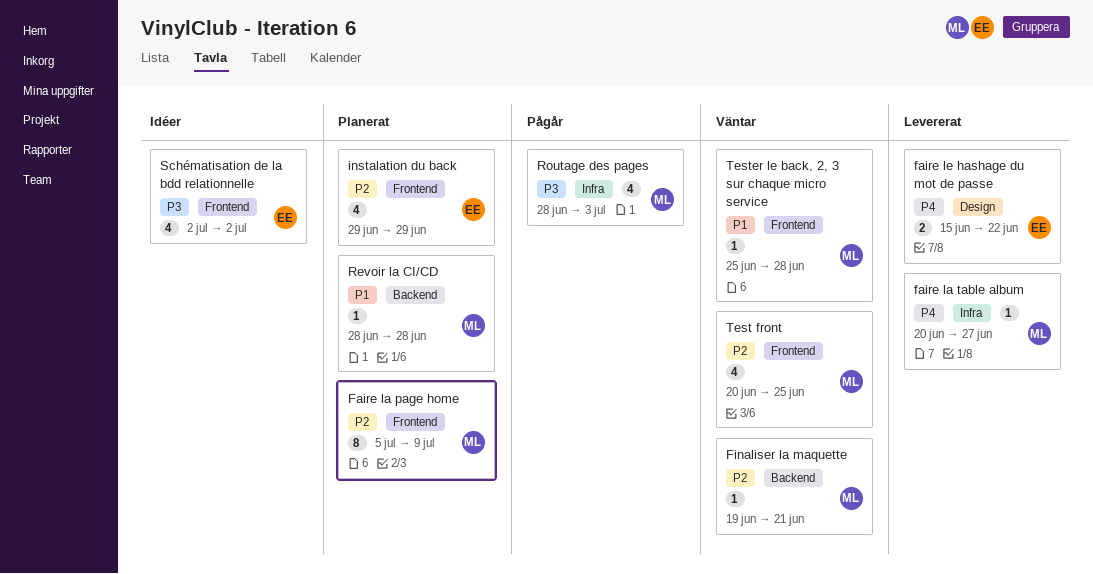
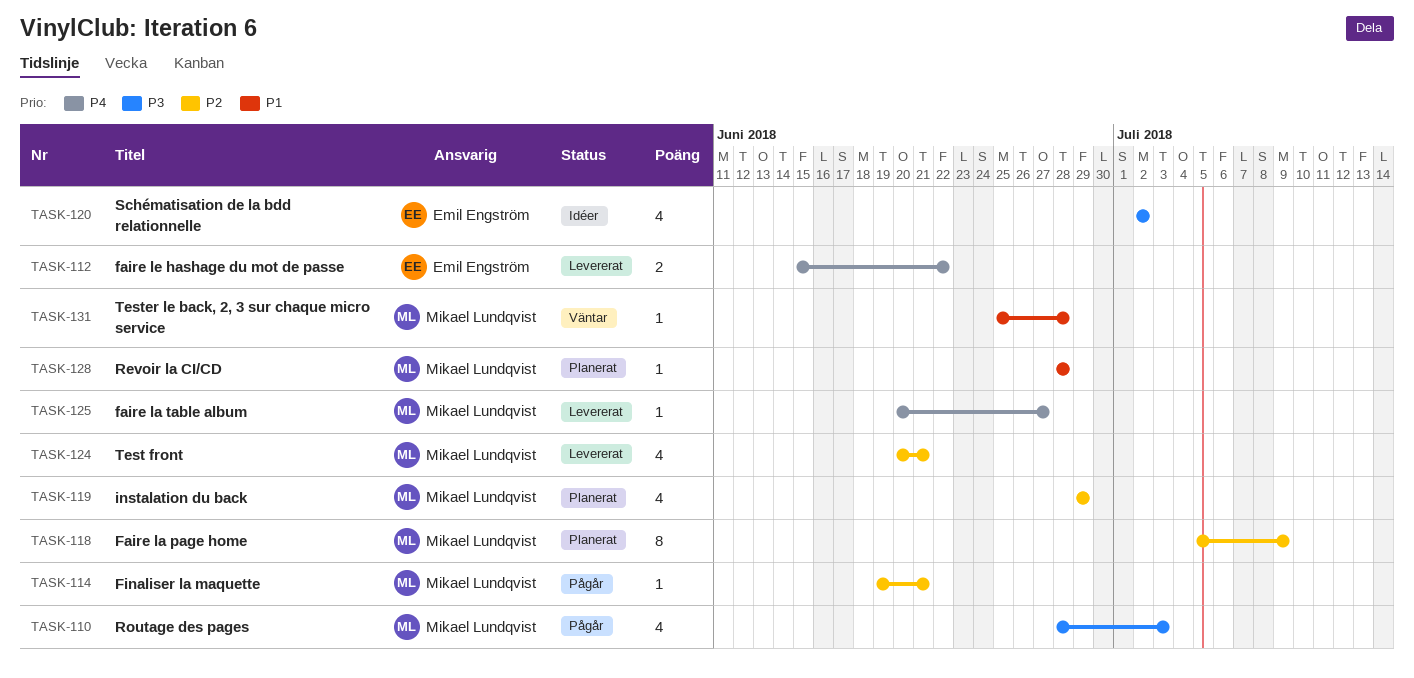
Finaliser la maquette, status: Väntar -> Pågår
instalation du back, owner: Emil Engström -> Mikael Lundqvist
Test front, status: Väntar -> Levererat
Test front, due: Jun 25 -> Jun 21

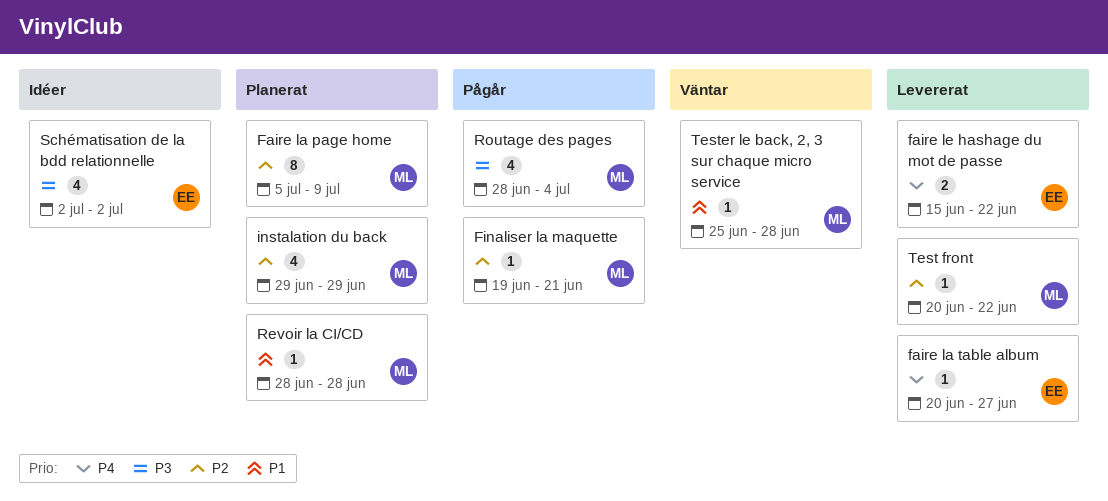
faire la table album, owner: Mikael Lundqvist -> Emil Engström
Routage des pages, due: Jul 3 -> Jul 4
Test front, estimate: 4 -> 1
Test front, due: Jun 21 -> Jun 22

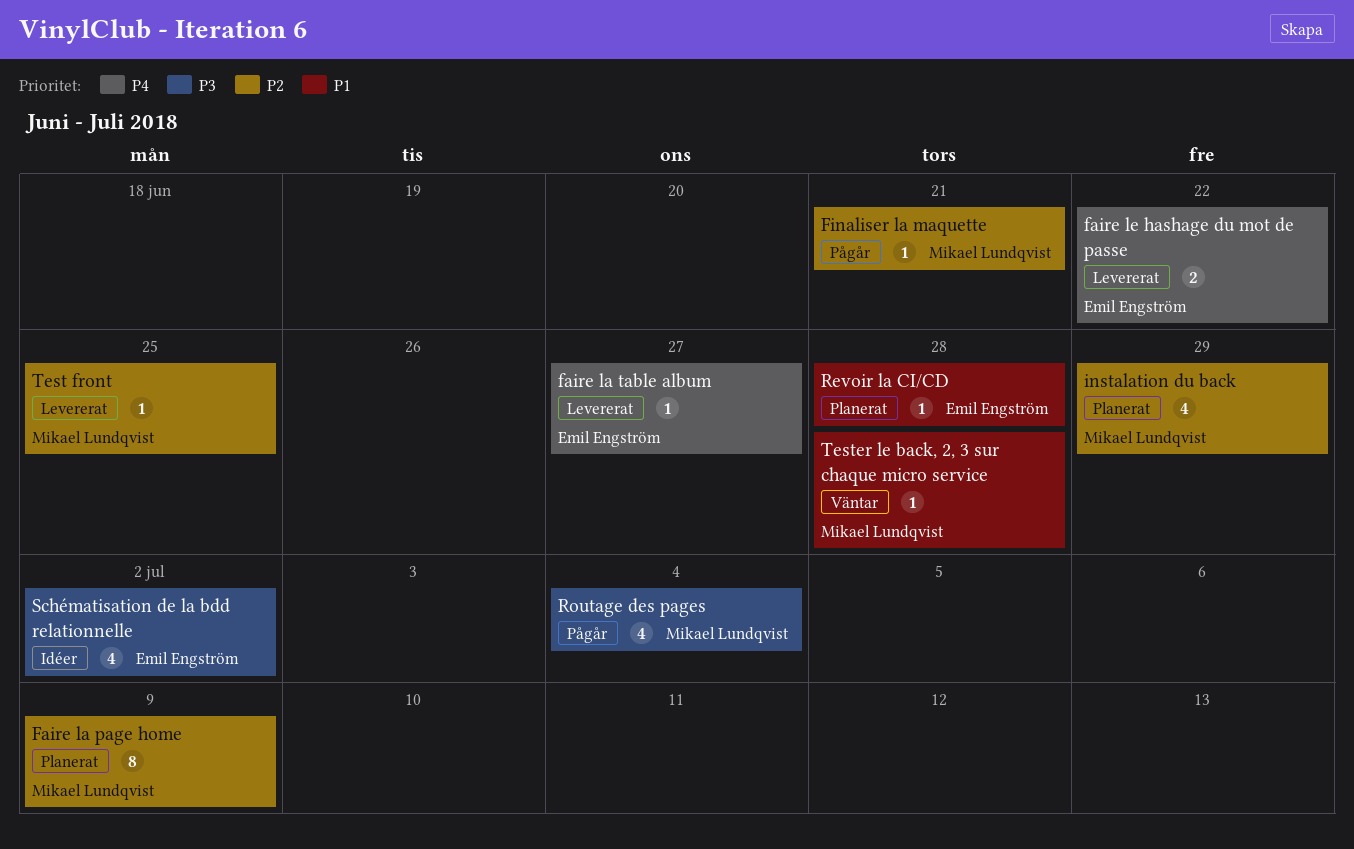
Revoir la CI/CD, owner: Mikael Lundqvist -> Emil Engström
Test front, due: Jun 22 -> Jun 25

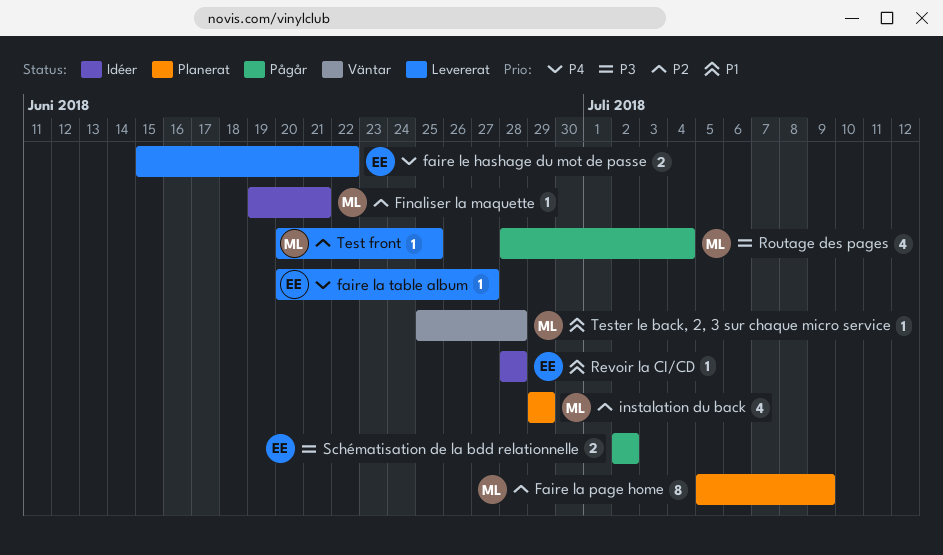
Finaliser la maquette, status: Pågår -> Idéer
Revoir la CI/CD, status: Planerat -> Idéer
Schématisation de la bdd relationnelle, status: Idéer -> Pågår
Schématisation de la bdd relationnelle, estimate: 4 -> 2

